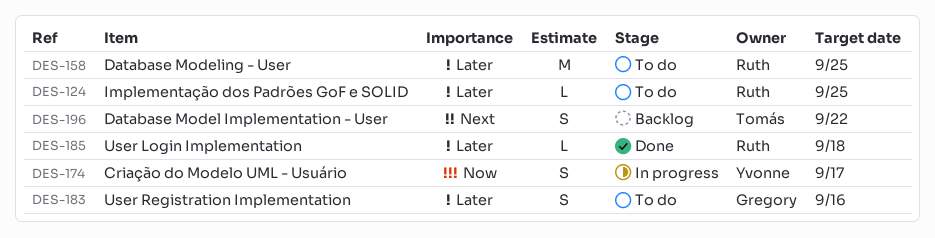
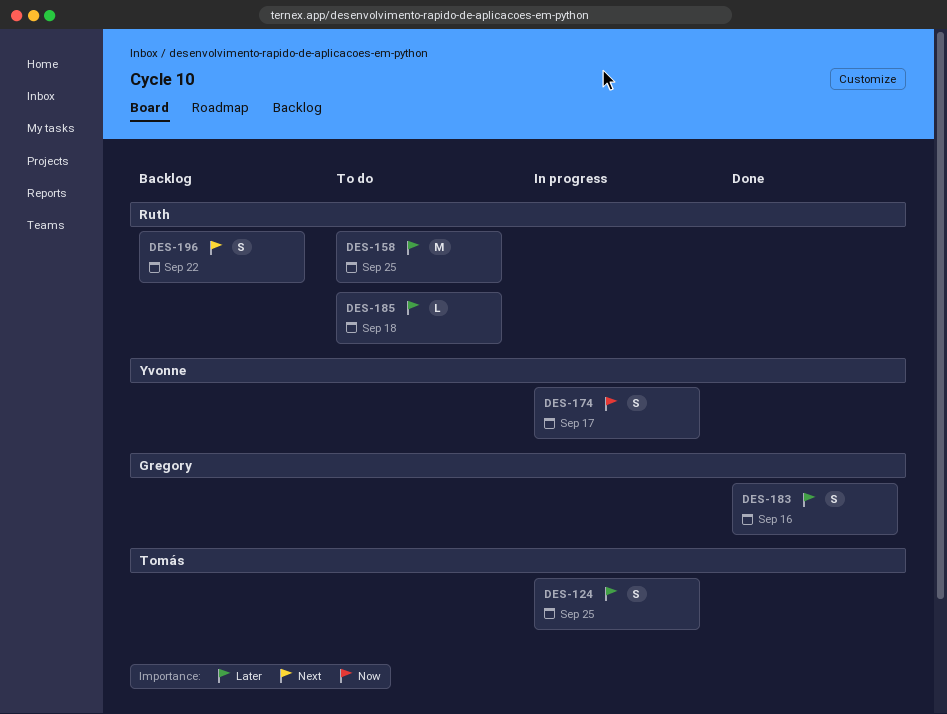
DES-124, status: To do -> In progress
DES-124, owner: Ruth -> Tomás
DES-124, estimate: L -> S
DES-183, status: To do -> Done
DES-185, status: Done -> To do
DES-196, owner: Tomás -> Ruth

